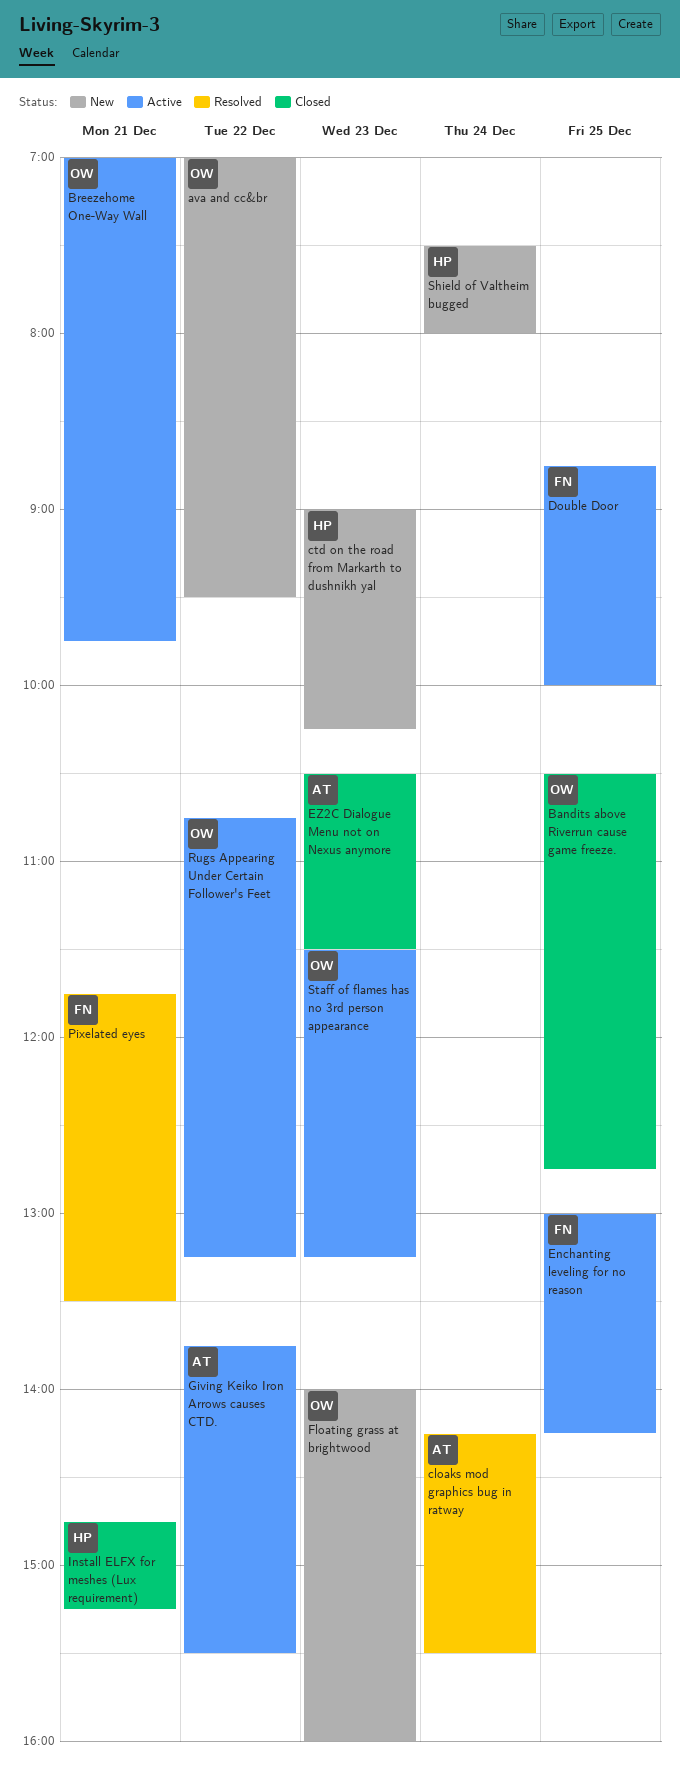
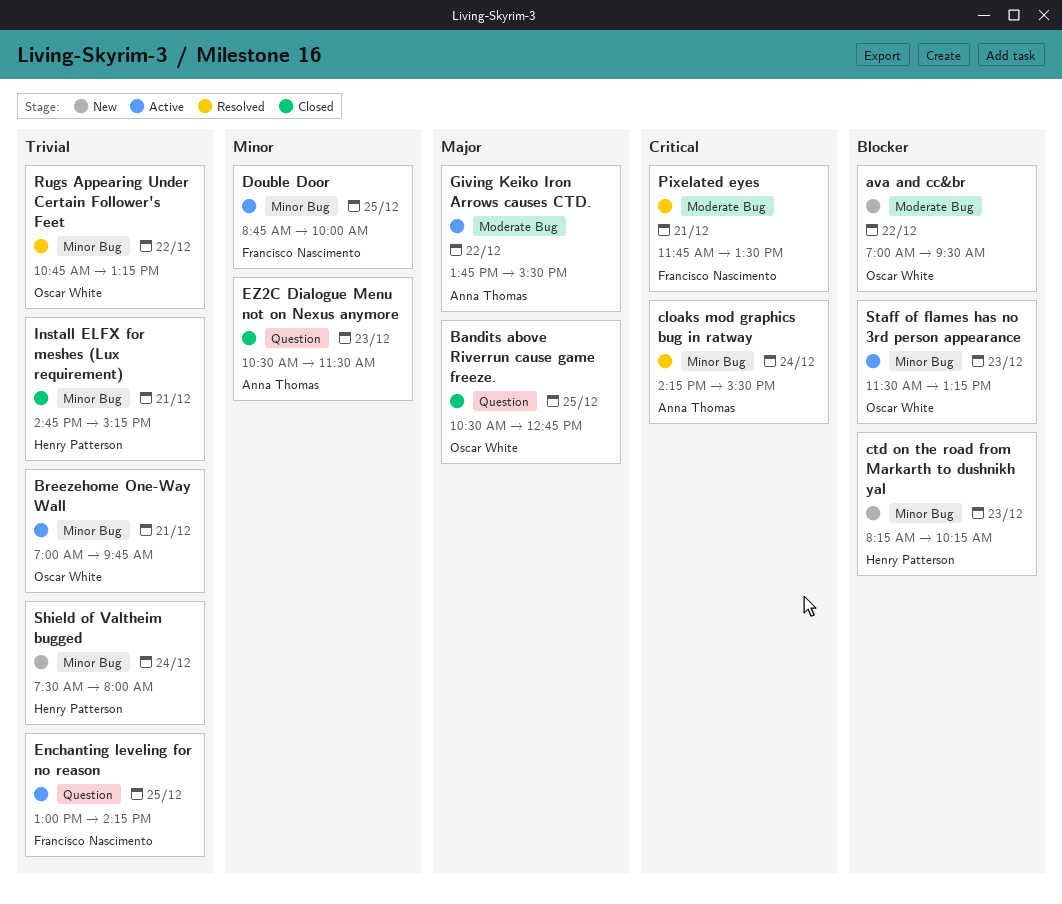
ctd on the road from Markarth to dushnikh yal, begins: 09:00 -> 08:15
Floating grass at brightwood: present -> none
Rugs Appearing Under Certain Follower's Feet, status: Active -> Resolved

